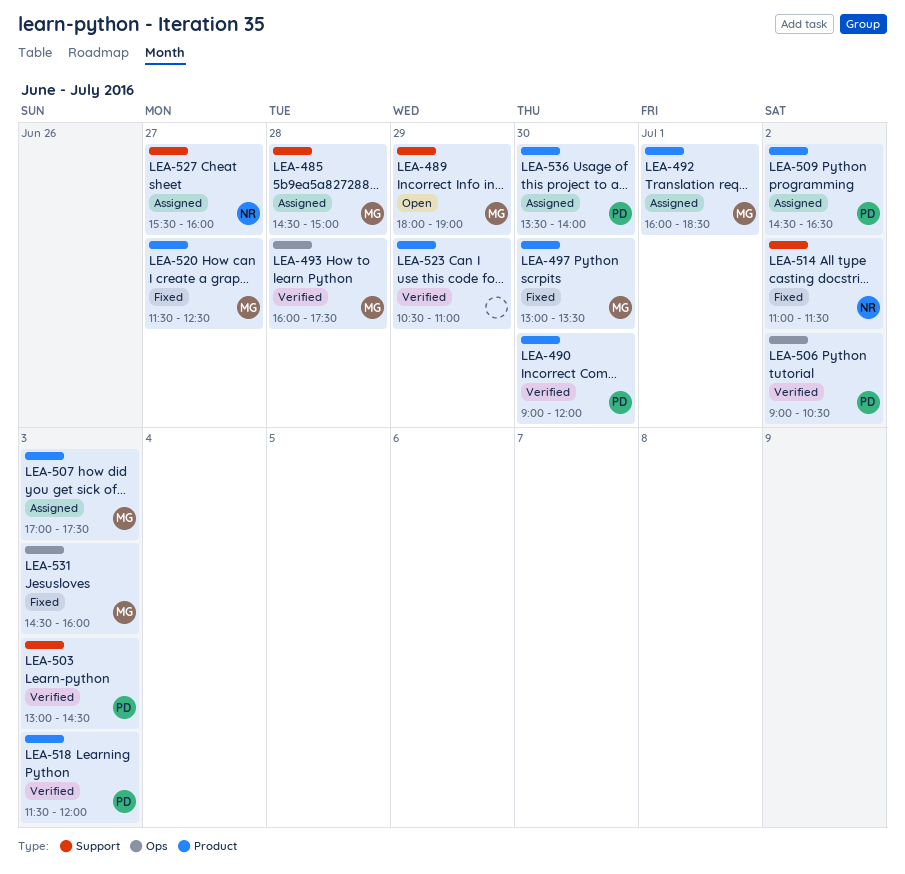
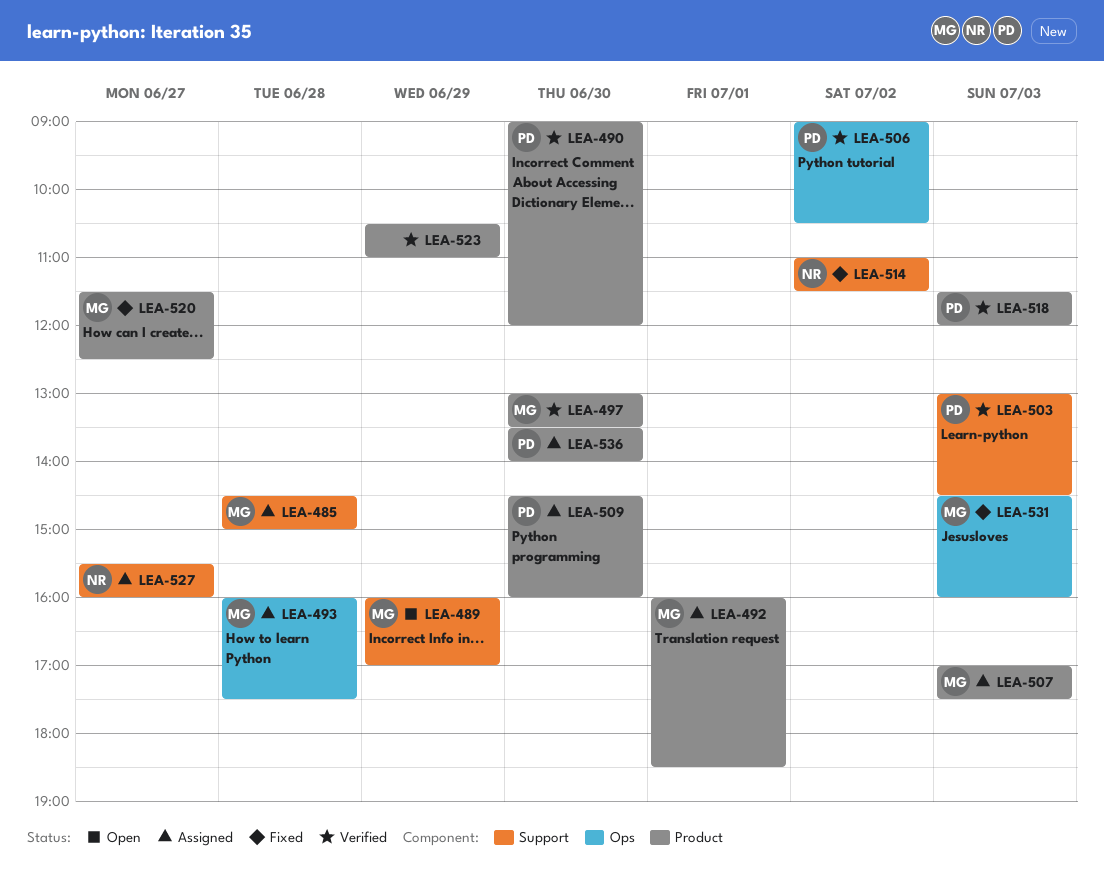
LEA-489, begins: 18:00 -> 16:00
LEA-489, ends: 19:00 -> 17:00
LEA-493, status: Verified -> Assigned
LEA-497, status: Fixed -> Verified
LEA-509, day: Jul 2 -> Jun 30
LEA-509, ends: 16:30 -> 16:00

